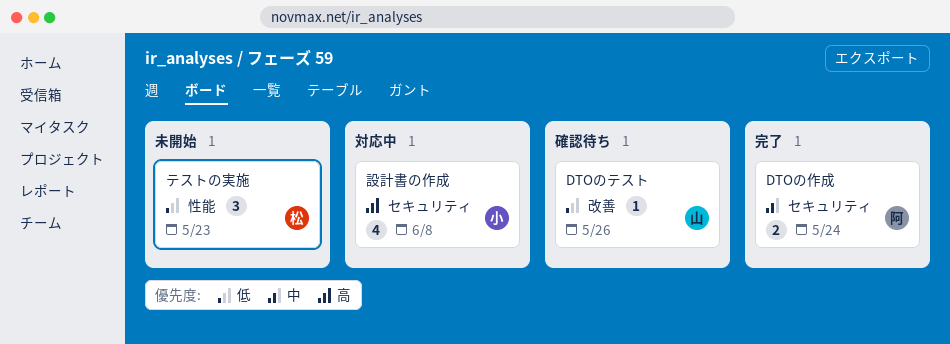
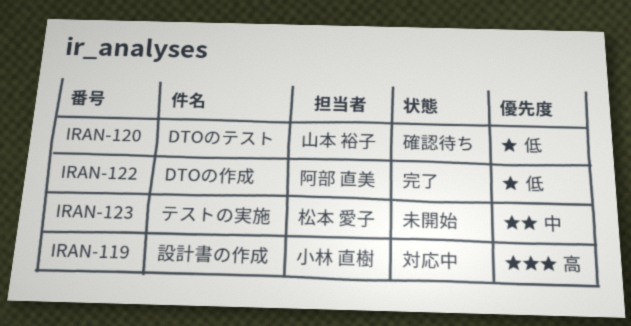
DTOの作成, priority: 中 -> 低
テストの実施, priority: 低 -> 中

